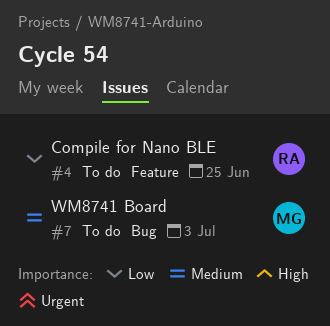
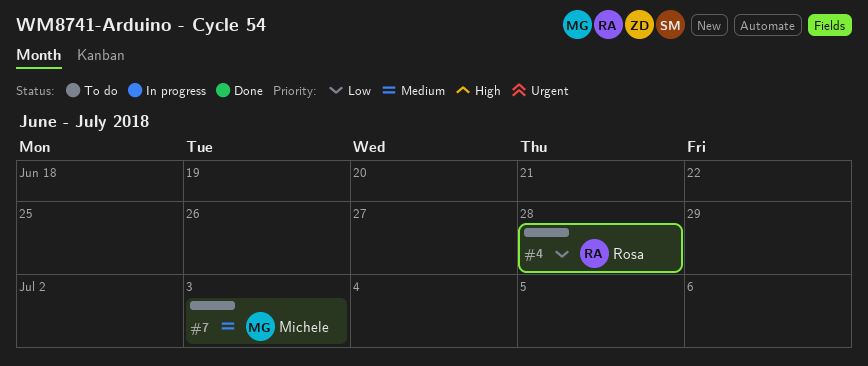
#4, due: Jun 25 -> Jun 28

